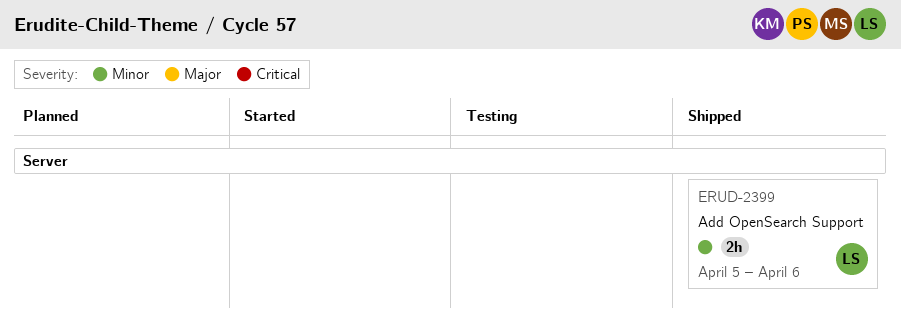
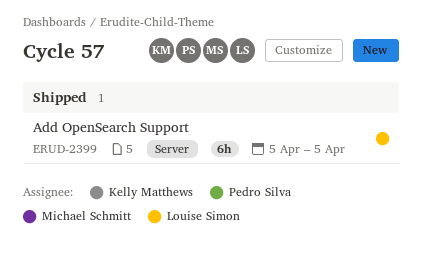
ERUD-2399, estimate: 2h -> 6h
ERUD-2399, due: Apr 6 -> Apr 5

